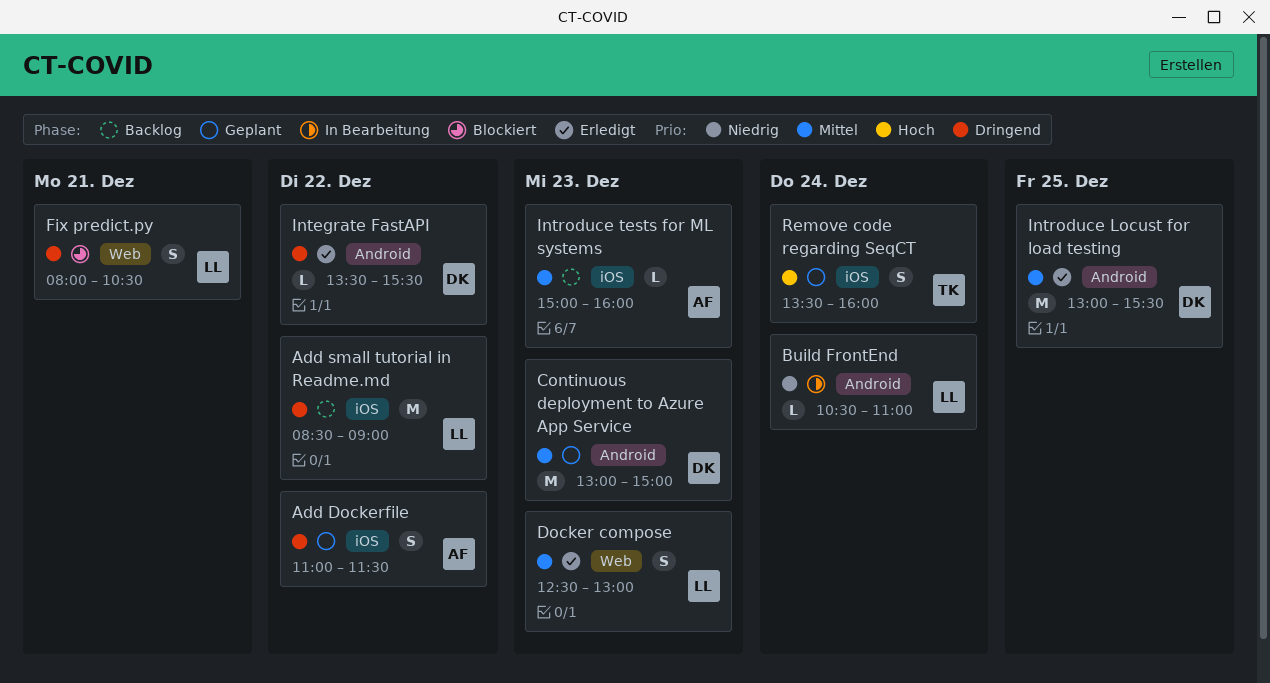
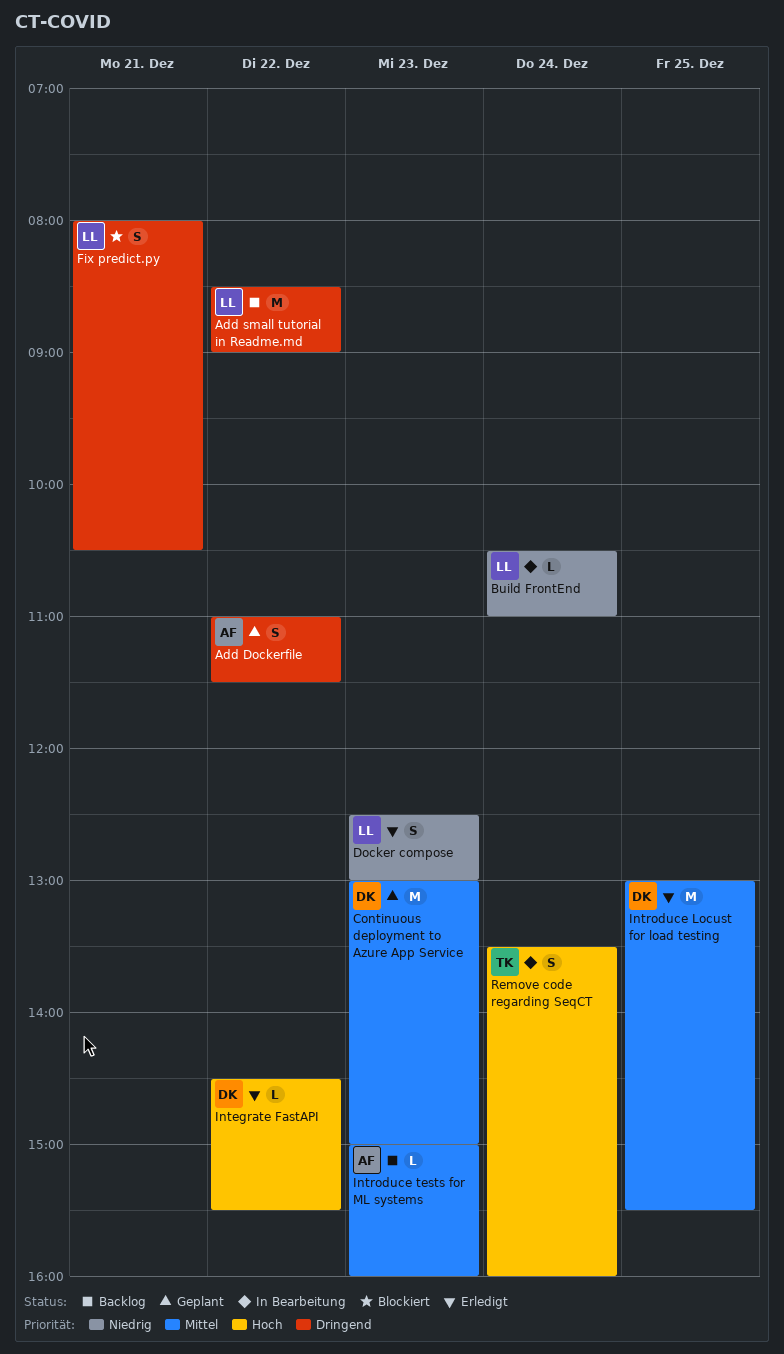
Docker compose, priority: Mittel -> Niedrig
Integrate FastAPI, priority: Dringend -> Hoch
Integrate FastAPI, begins: 13:30 -> 14:30
Remove code regarding SeqCT, status: Geplant -> In Bearbeitung

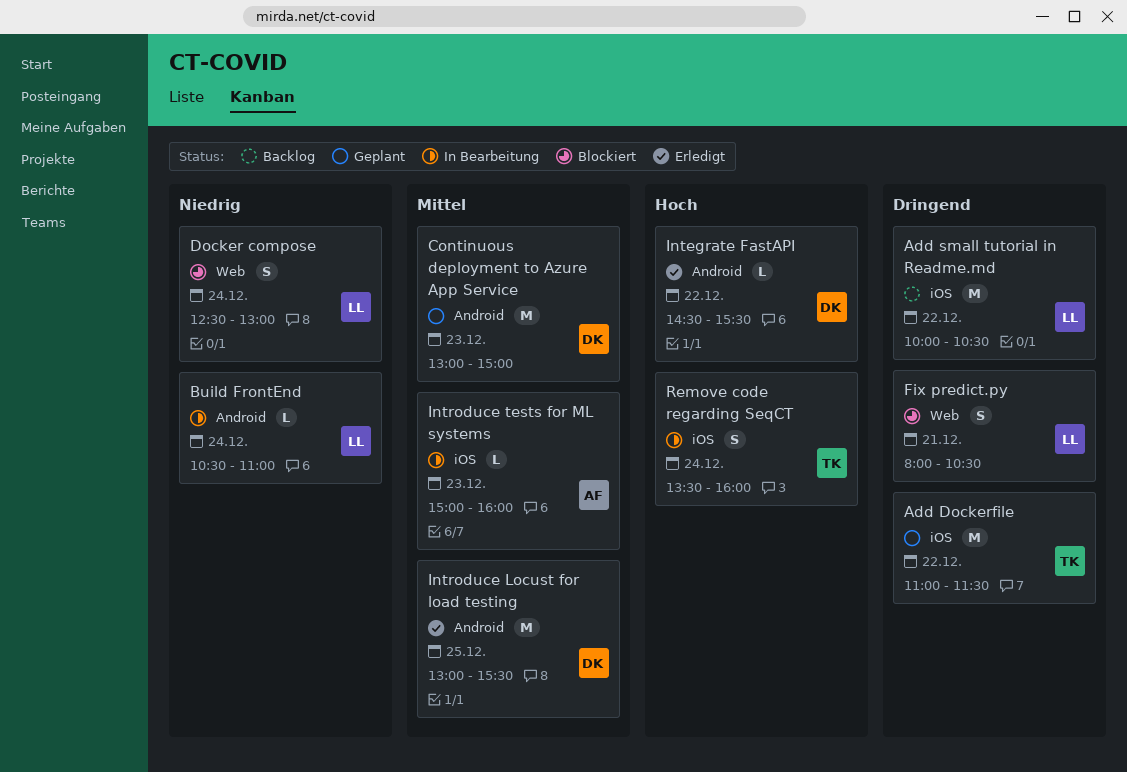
Add Dockerfile, owner: AF -> TK
Add Dockerfile, estimate: S -> M
Add small tutorial in Readme.md, begins: 08:30 -> 10:00
Add small tutorial in Readme.md, ends: 09:00 -> 10:30
Docker compose, status: Erledigt -> Blockiert
Docker compose, day: Dec 23 -> Dec 24
Introduce tests for ML systems, status: Backlog -> In Bearbeitung

